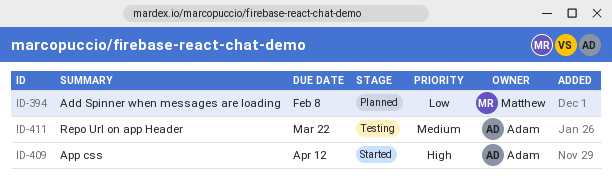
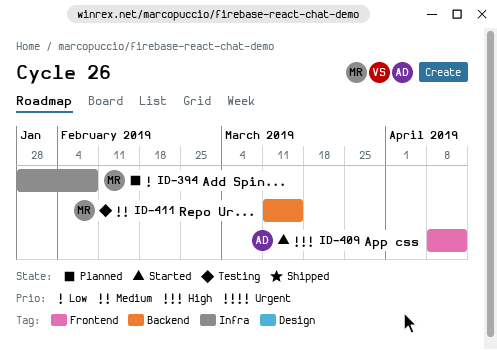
ID-411, owner: Adam -> Matthew
ID-411, due: Mar 22 -> Mar 15

